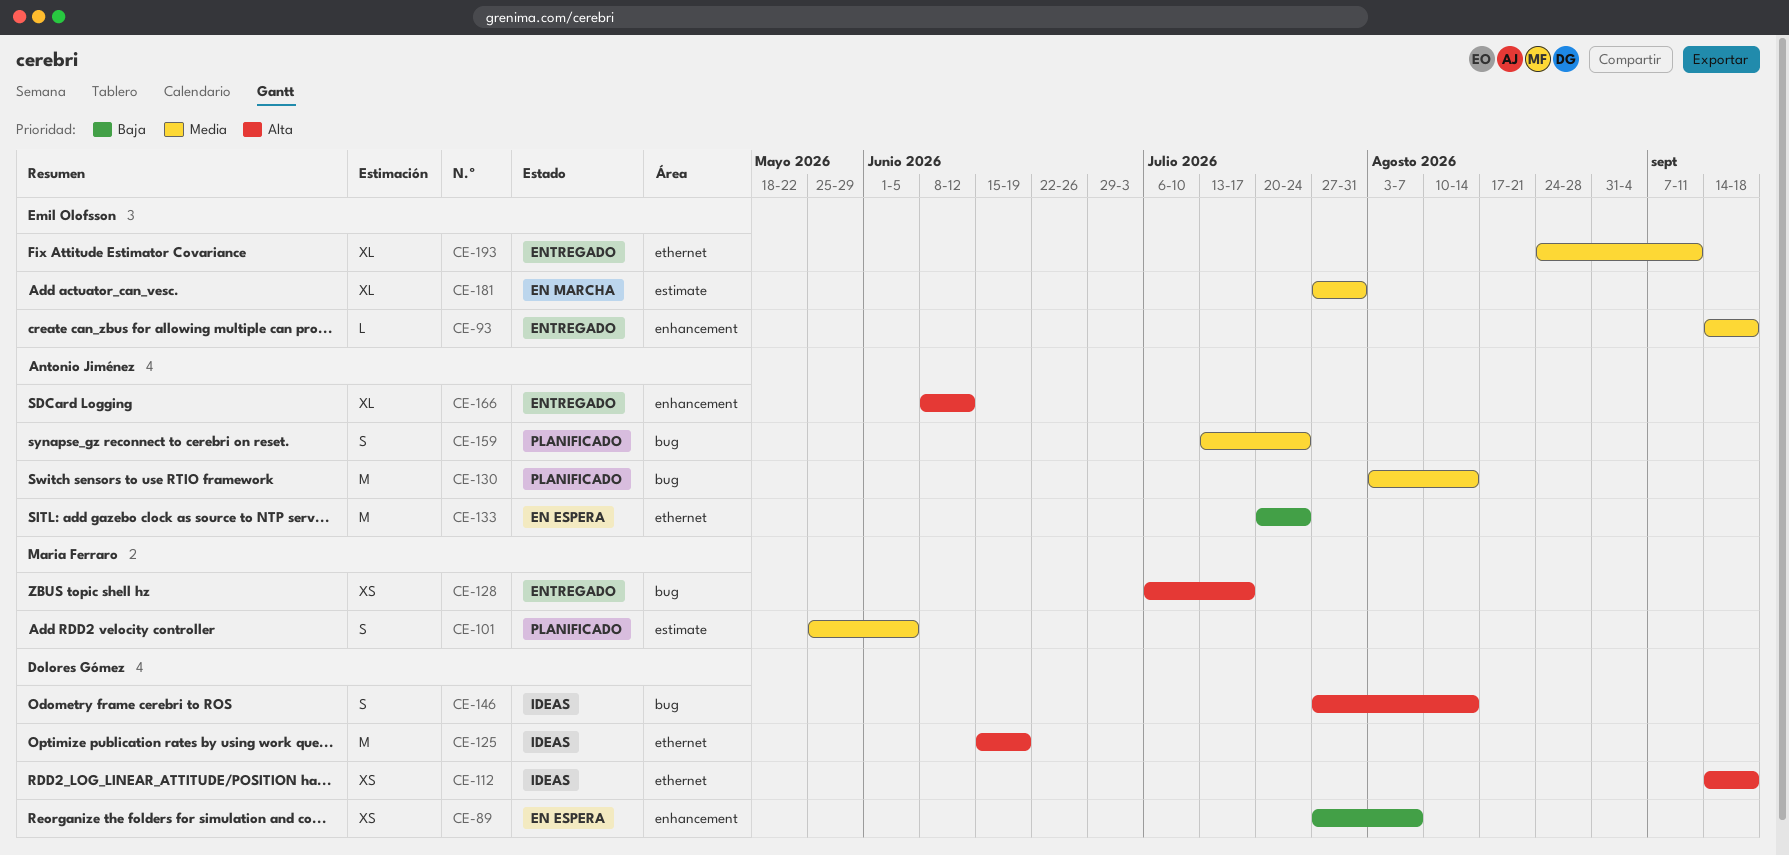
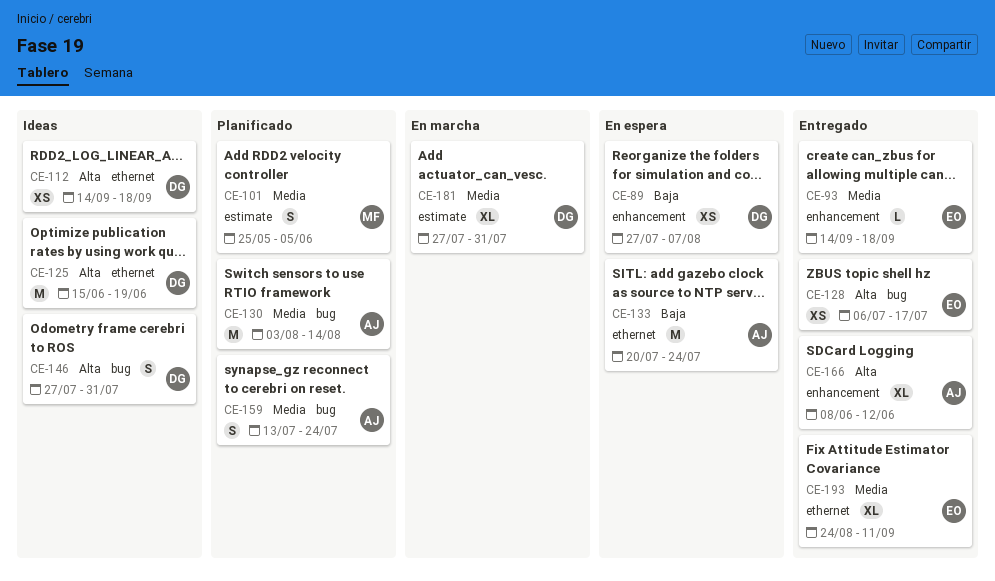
CE-128, owner: Maria Ferraro -> Emil Olofsson
CE-146, due: Aug 14 -> Jul 31
CE-181, owner: Emil Olofsson -> Dolores Gómez

